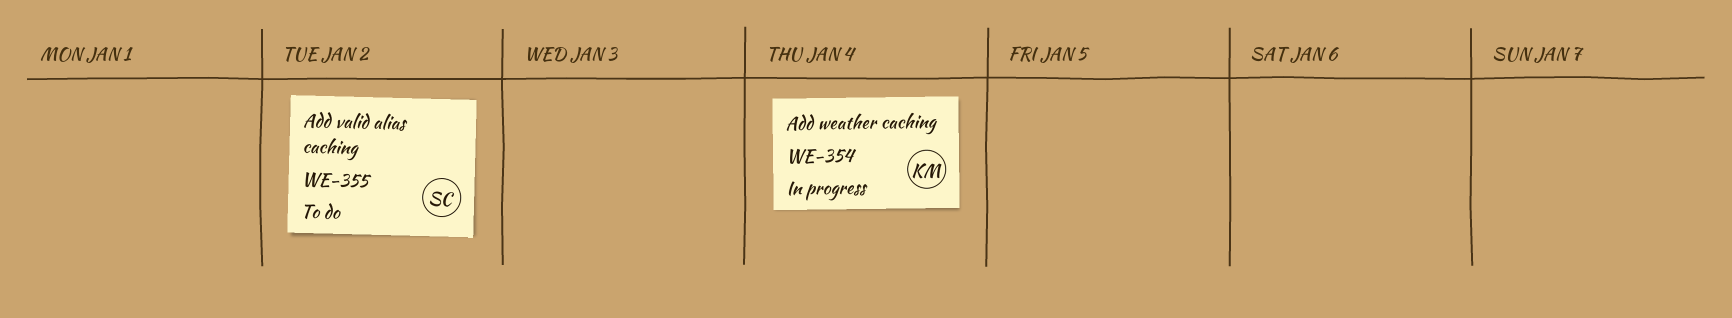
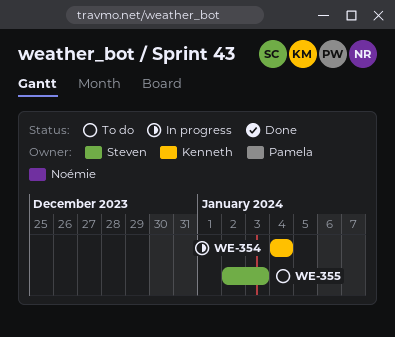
WE-355, due: Jan 2 -> Jan 3

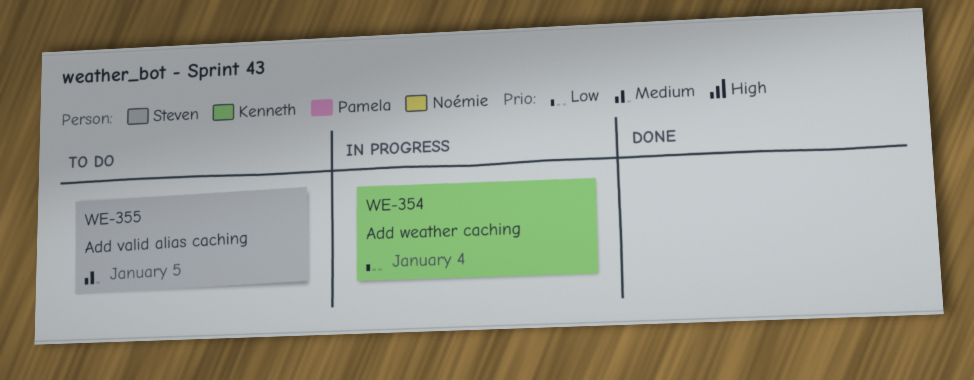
WE-355, due: Jan 3 -> Jan 5

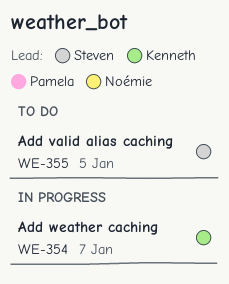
WE-354, due: Jan 4 -> Jan 7

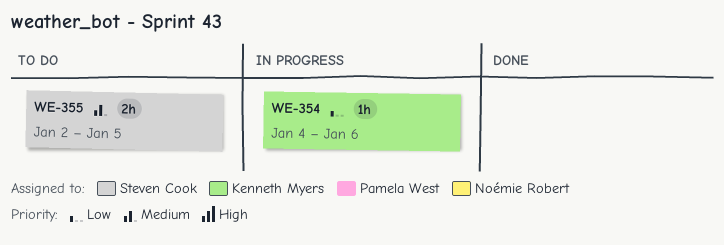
WE-354, due: Jan 7 -> Jan 6

